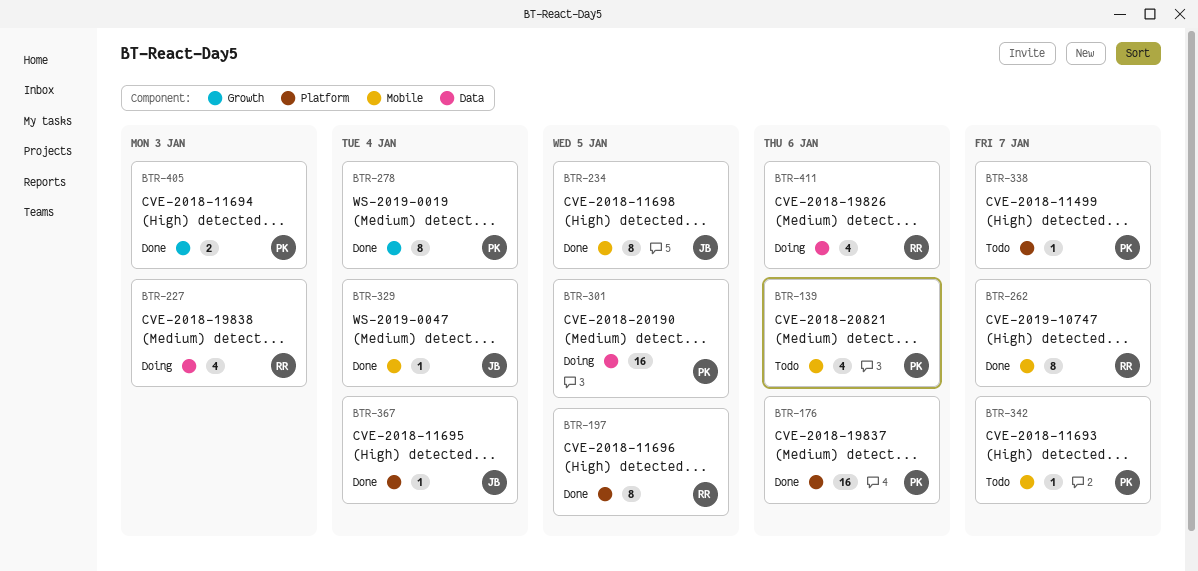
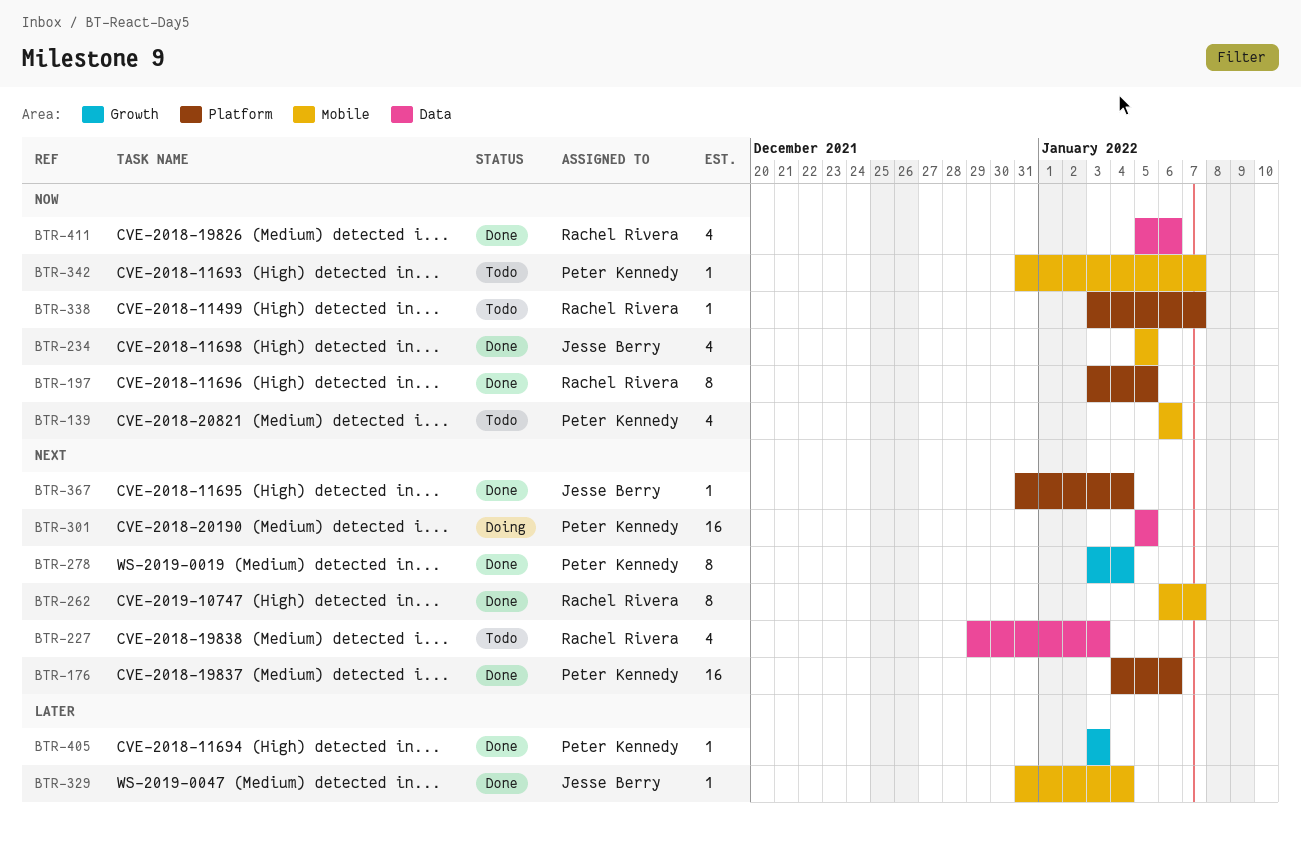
BTR-227, status: Doing -> Todo
BTR-234, estimate: 8 -> 4
BTR-338, owner: Peter Kennedy -> Rachel Rivera
BTR-405, estimate: 2 -> 1
BTR-411, status: Doing -> Done

